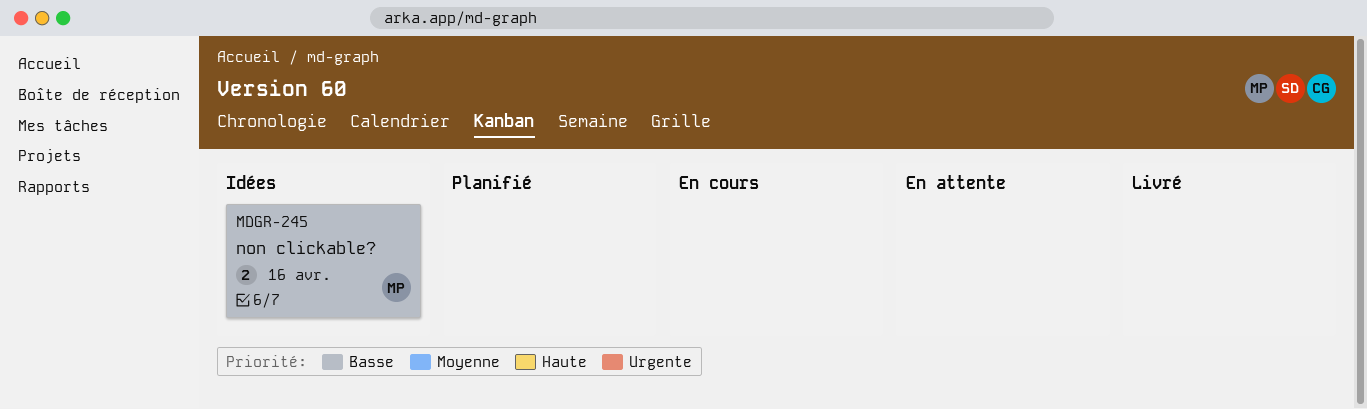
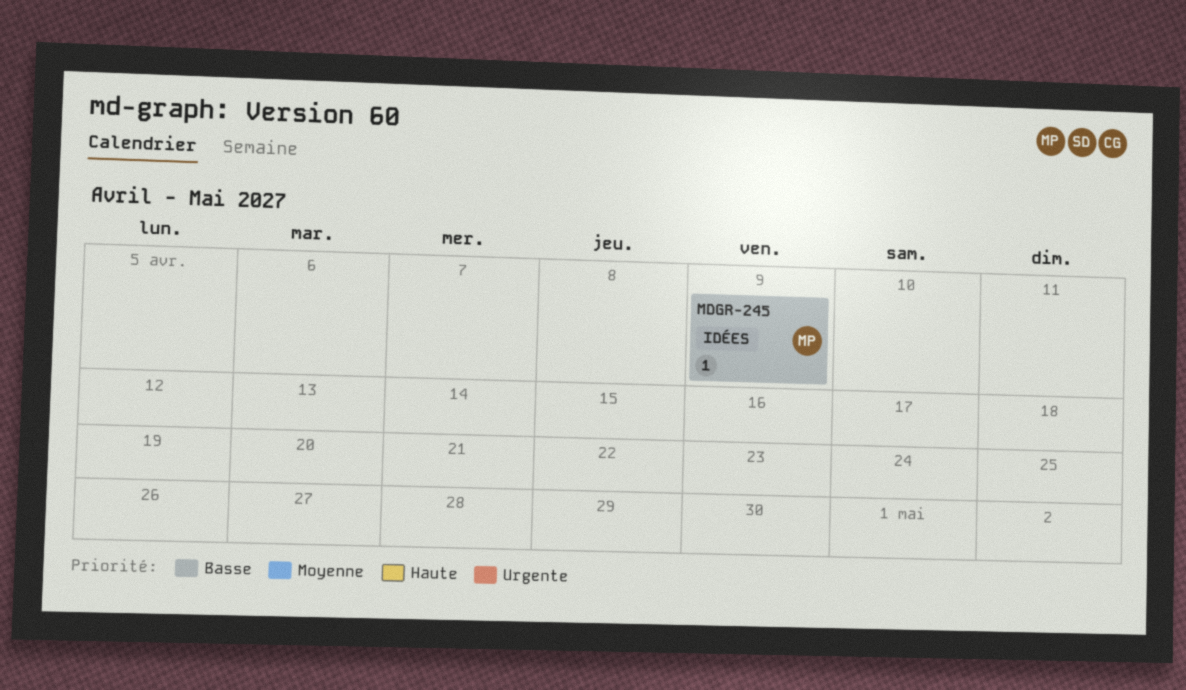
MDGR-245, estimate: 2 -> 1
MDGR-245, due: Apr 16 -> Apr 9

